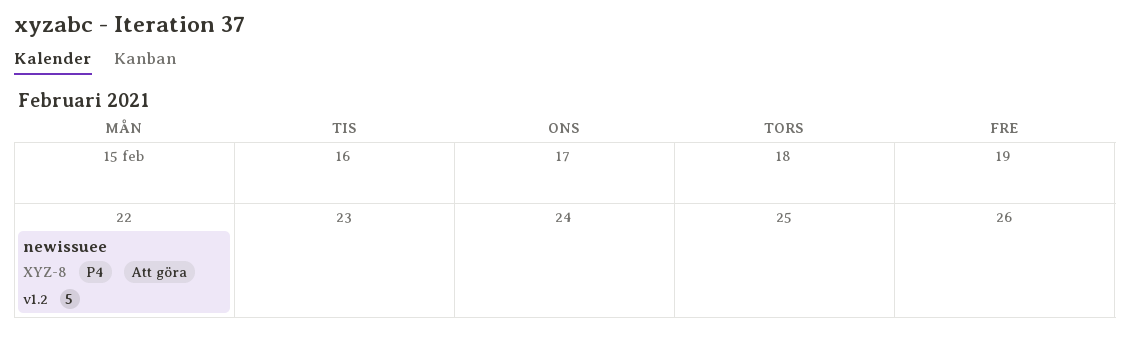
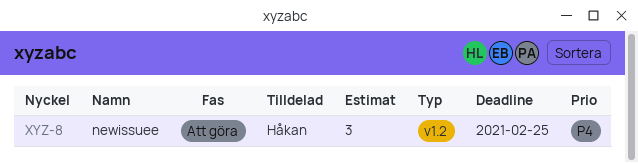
XYZ-8, estimate: 5 -> 3
XYZ-8, due: Feb 22 -> Feb 25

